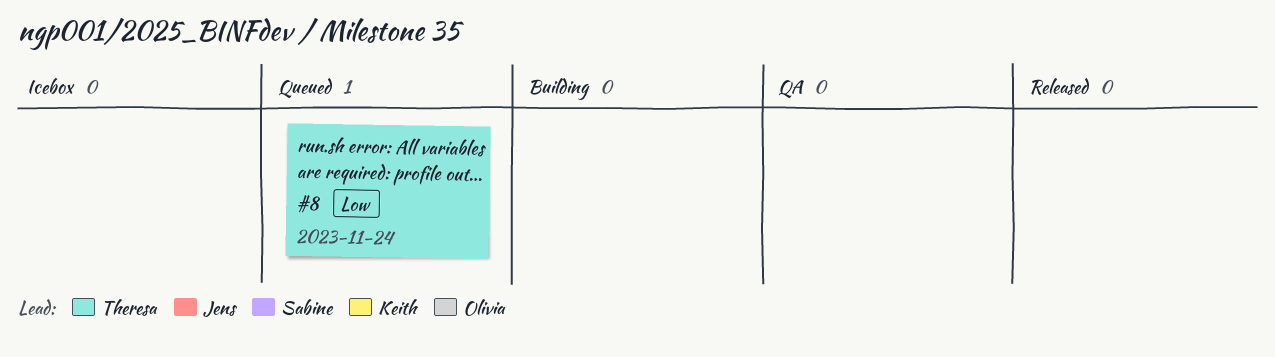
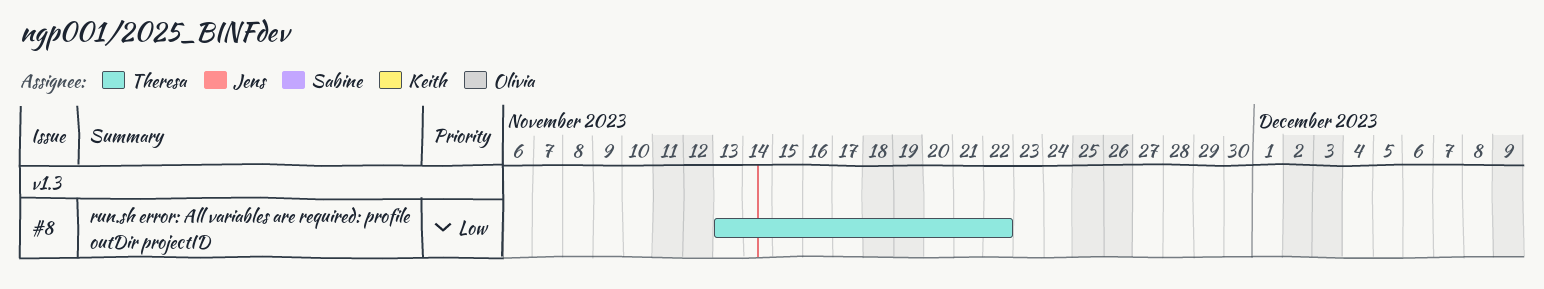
#8, due: Nov 24 -> Nov 22

